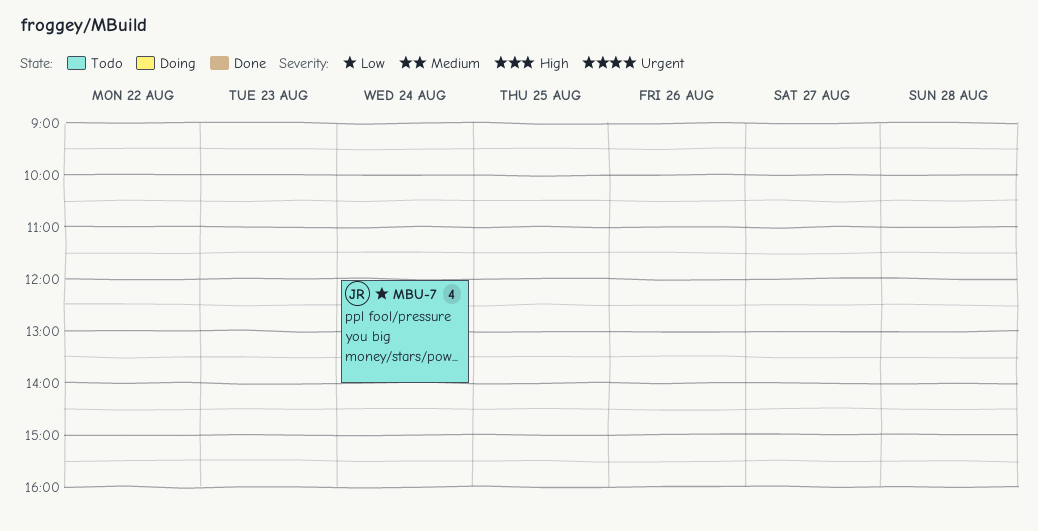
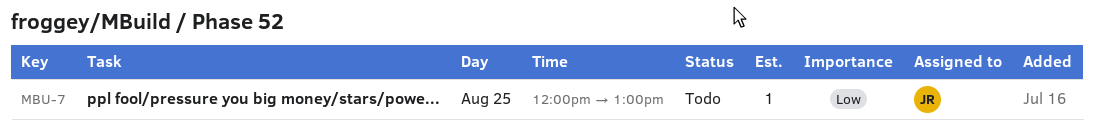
MBU-7, estimate: 4 -> 1
MBU-7, day: Aug 24 -> Aug 25
MBU-7, ends: 14:00 -> 13:00

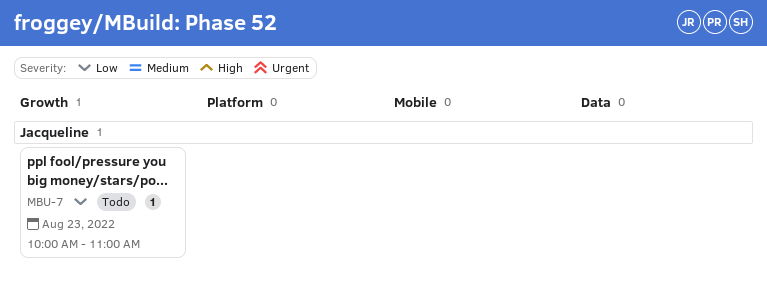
MBU-7, day: Aug 25 -> Aug 23
MBU-7, begins: 12:00 -> 10:00
MBU-7, ends: 13:00 -> 11:00

